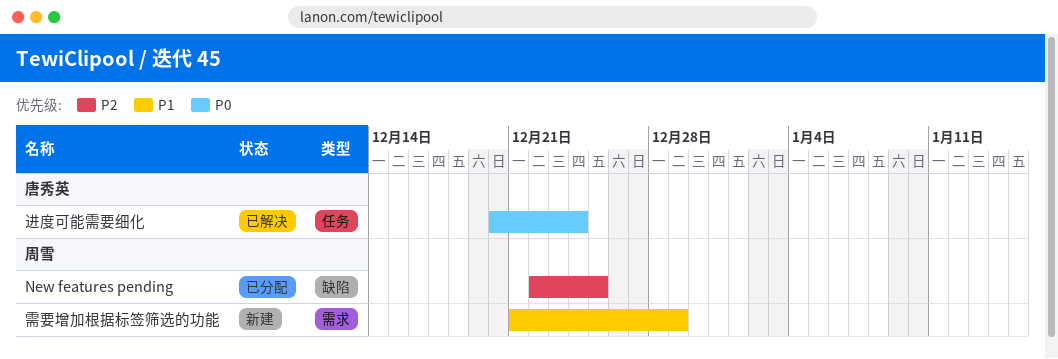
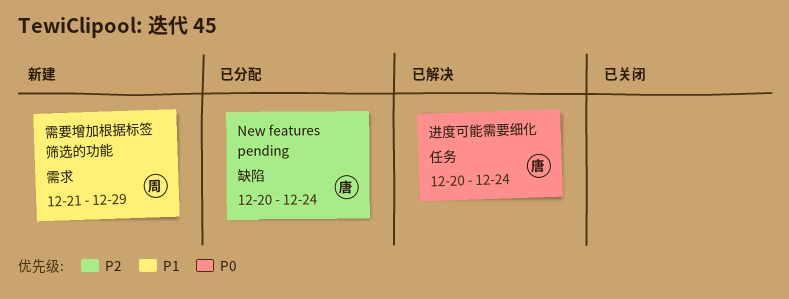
New features pending, owner: 周雪 -> 唐秀英
New features pending, start: Dec 22 -> Dec 20
New features pending, due: Dec 25 -> Dec 24

